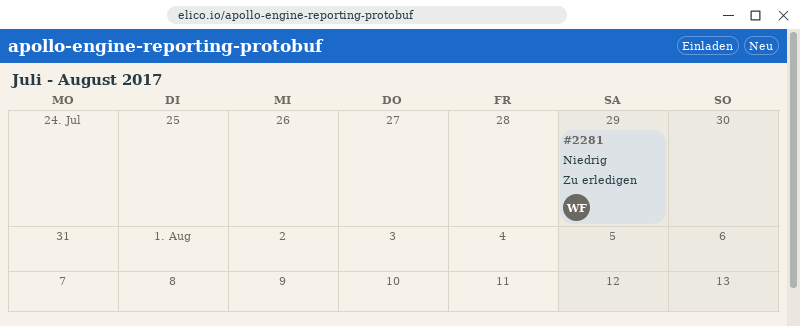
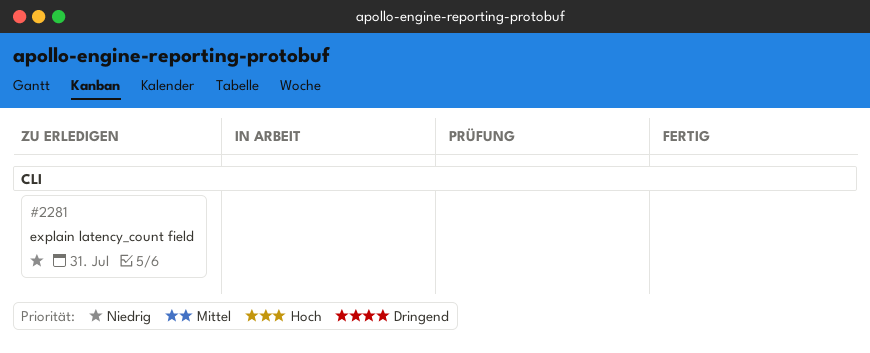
#2281, due: Jul 29 -> Jul 31

